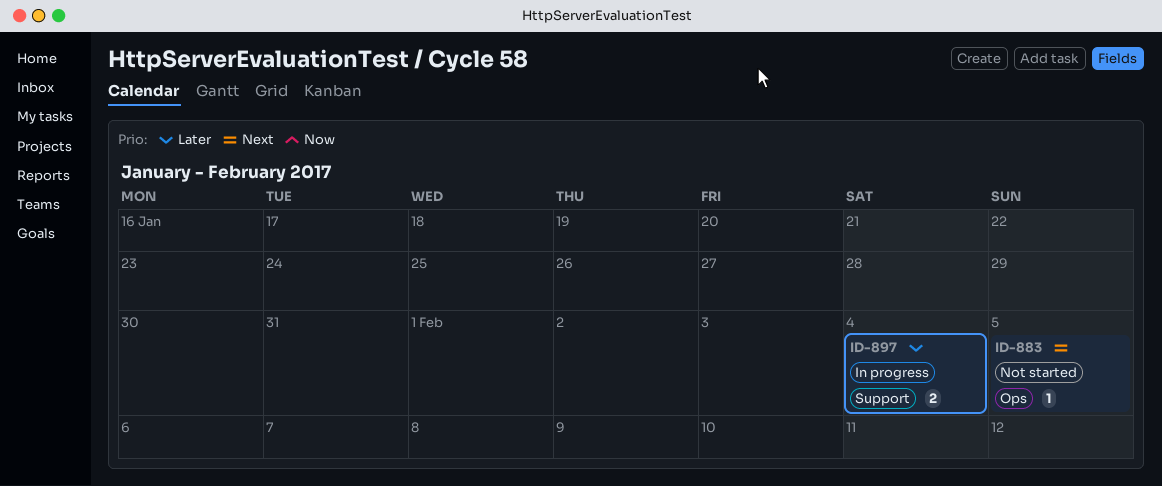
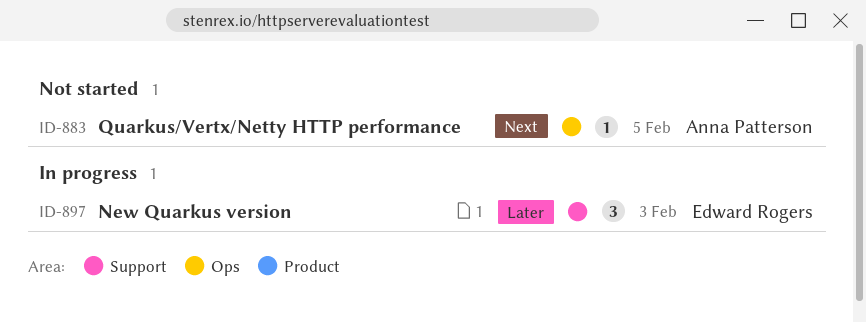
ID-897, estimate: 2 -> 3
ID-897, due: Feb 4 -> Feb 3

